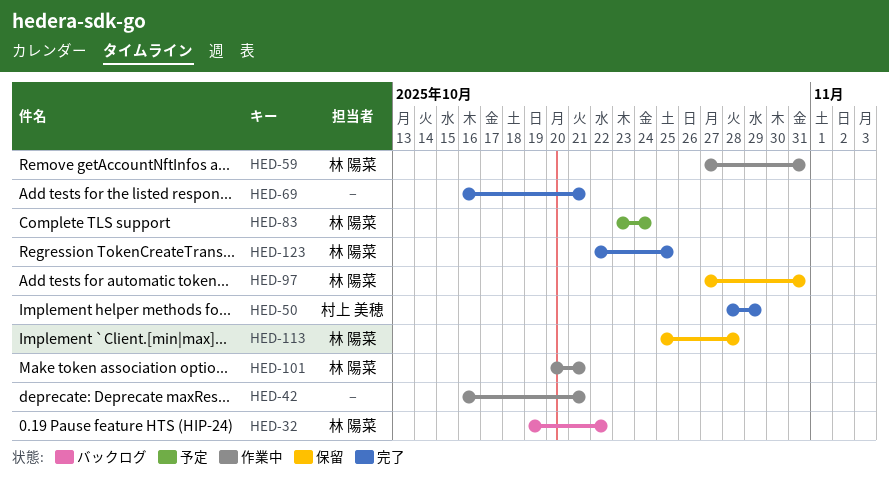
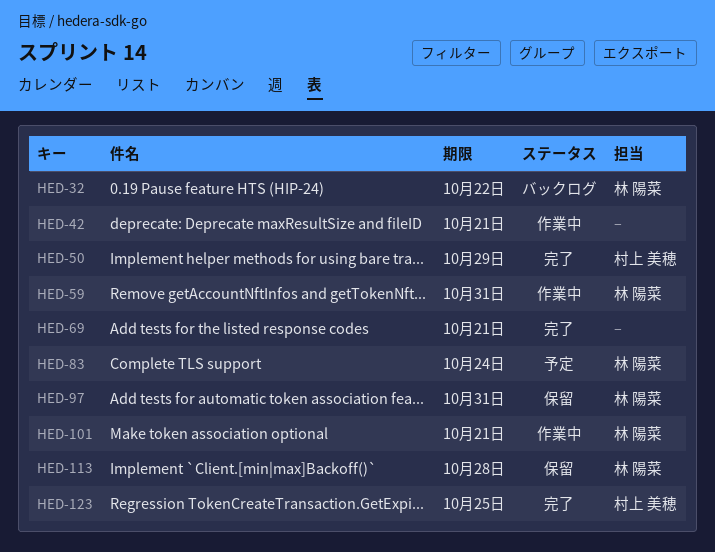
HED-123, owner: 林 陽菜 -> 村上 美穂

